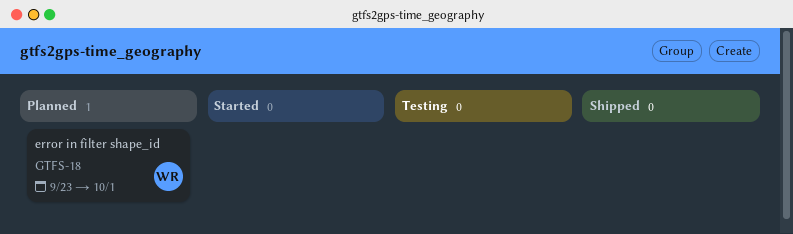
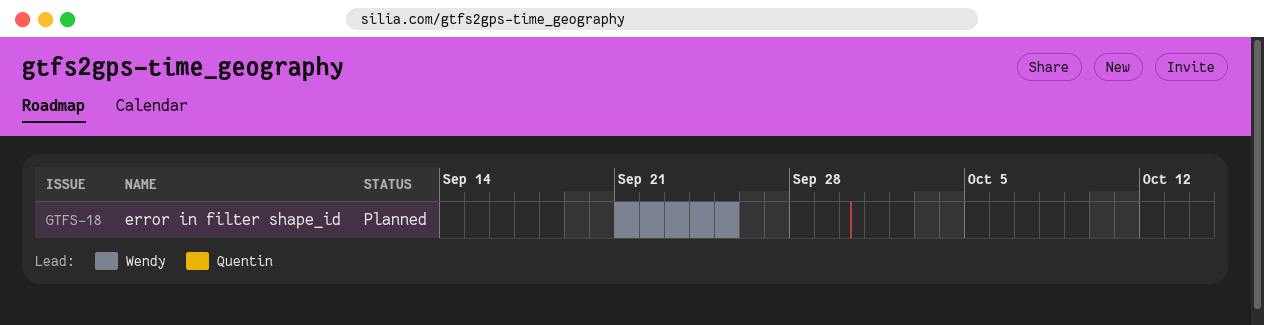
GTFS-18, start: Sep 23 -> Sep 21
GTFS-18, due: Oct 1 -> Sep 25

